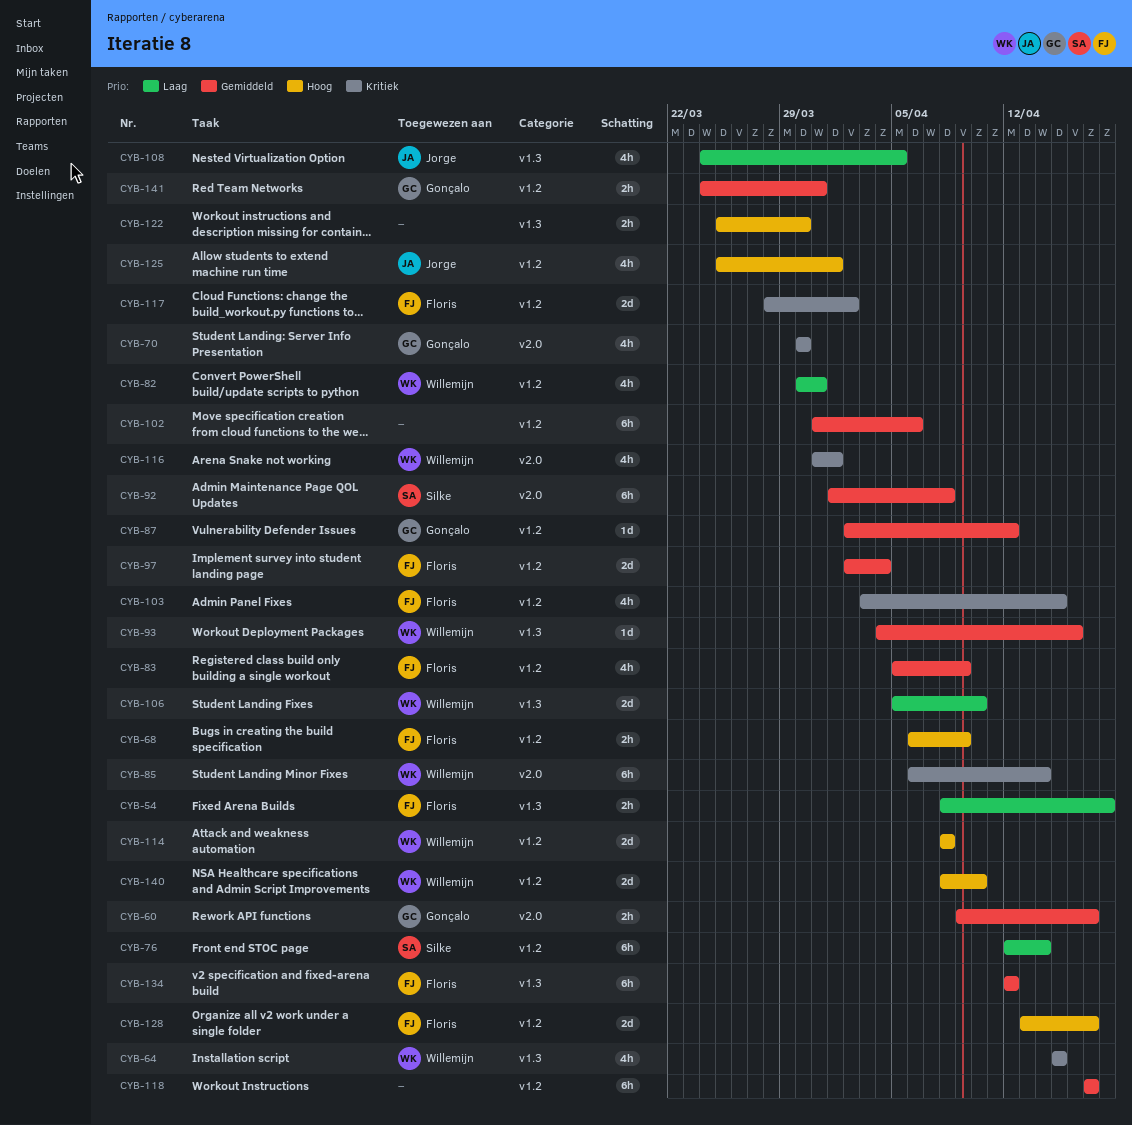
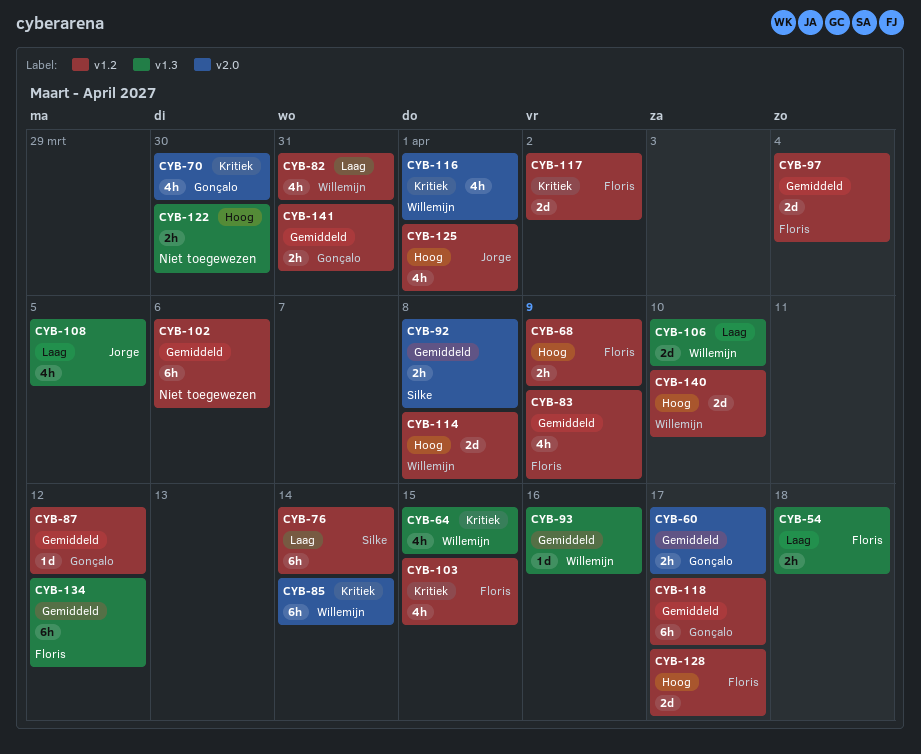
CYB-92, estimate: 6h -> 2h
CYB-118, owner: none -> Gonçalo

